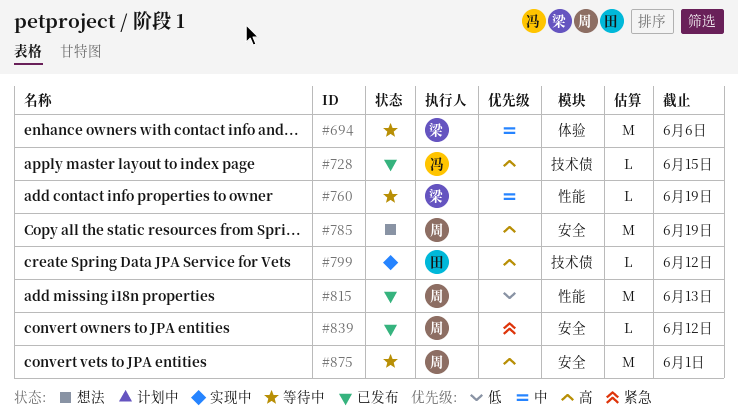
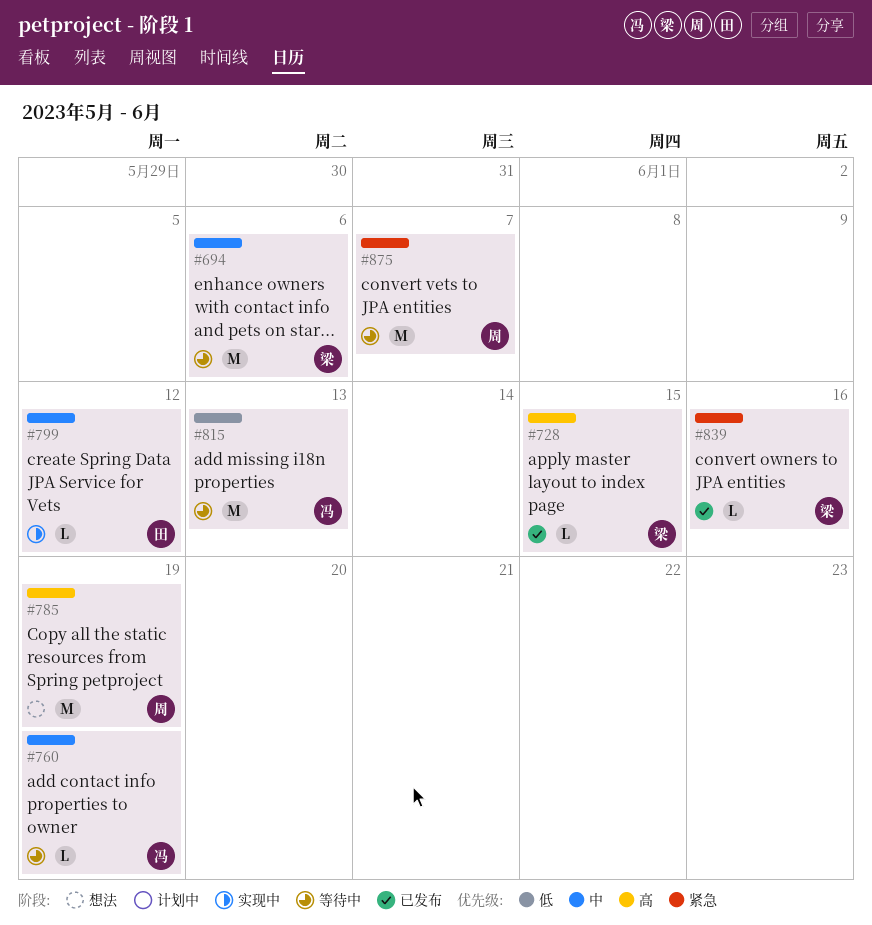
#728, owner: 冯 -> 梁
#760, owner: 梁 -> 冯
#799, priority: 高 -> 中
#815, status: 已发布 -> 等待中
#815, owner: 周 -> 冯
#839, owner: 周 -> 梁
#839, due: Jun 12 -> Jun 16
#875, priority: 高 -> 紧急
#875, due: Jun 1 -> Jun 7

